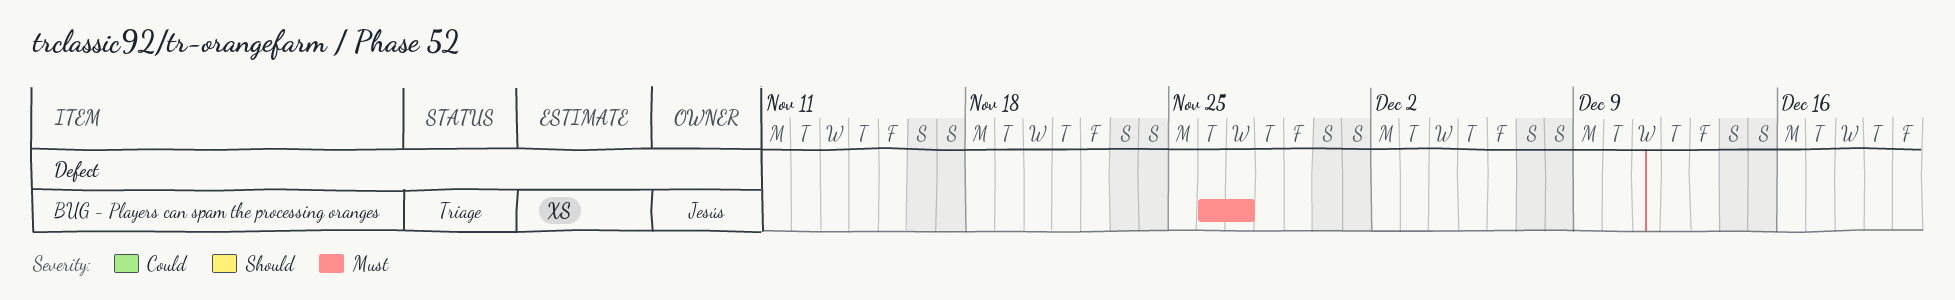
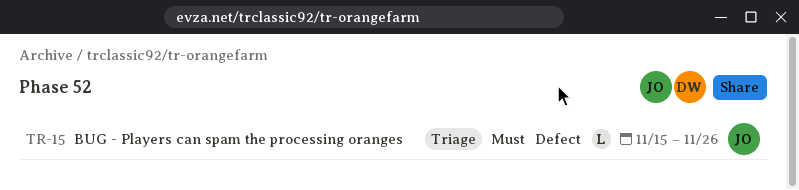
BUG - Players can spam the processing oranges, estimate: XS -> L
BUG - Players can spam the processing oranges, start: Nov 26 -> Nov 15
BUG - Players can spam the processing oranges, due: Nov 27 -> Nov 26

